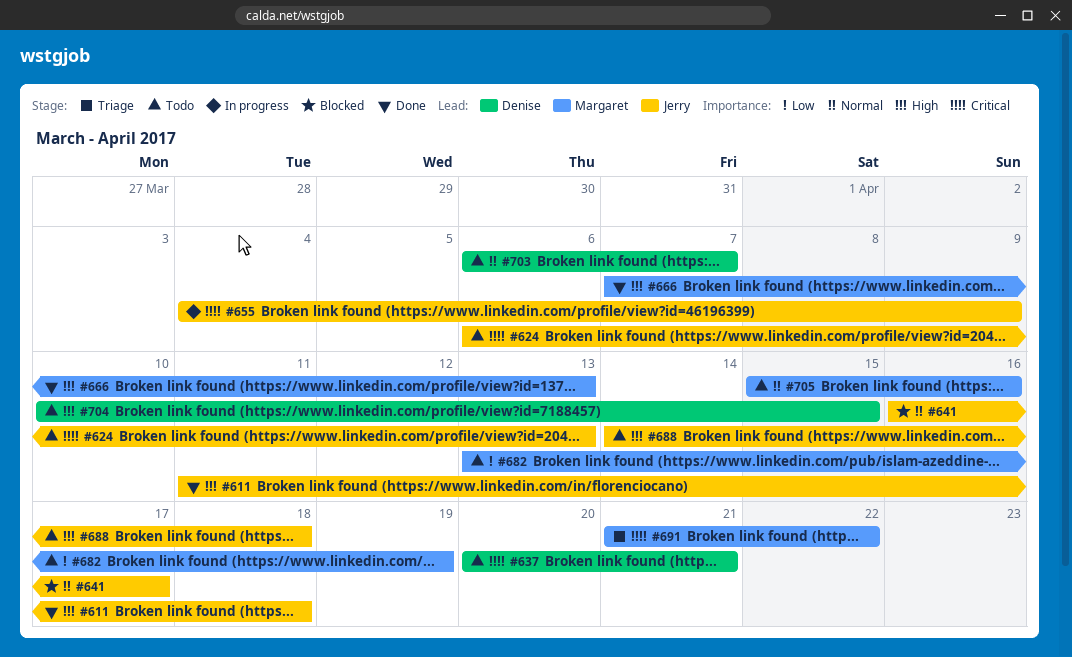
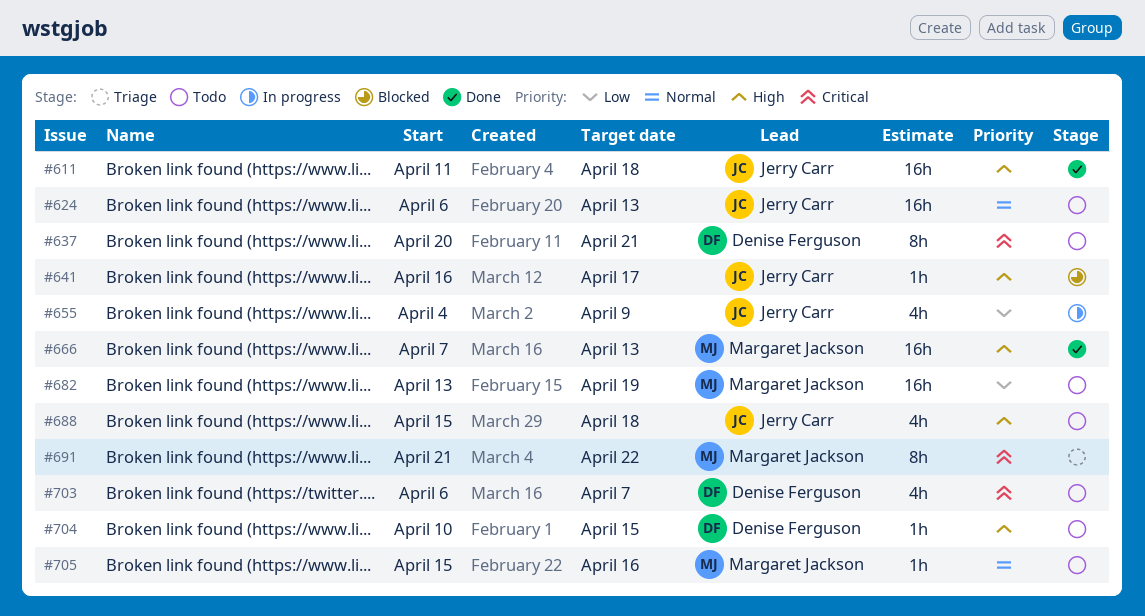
#624, priority: Critical -> Normal
#641, priority: Normal -> High
#655, priority: Critical -> Low
#688, start: Apr 14 -> Apr 15
#703, priority: Normal -> Critical

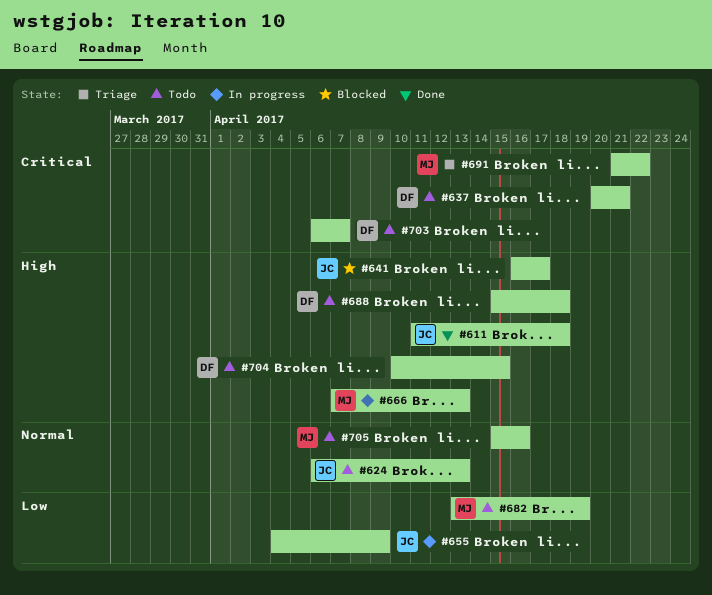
#666, status: Done -> In progress
#688, owner: Jerry Carr -> Denise Ferguson

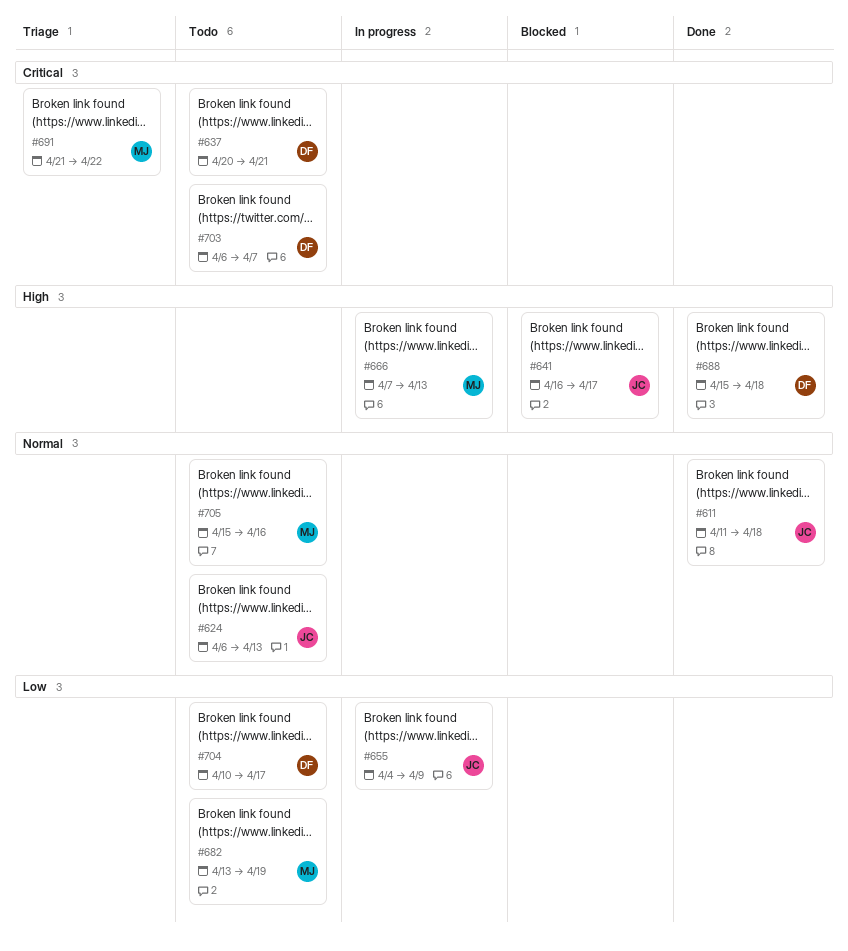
#611, priority: High -> Normal
#688, status: Todo -> Done
#704, priority: High -> Low
#704, due: Apr 15 -> Apr 17

